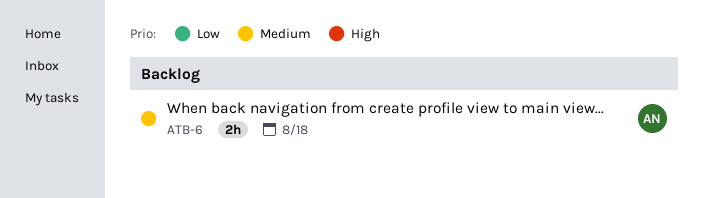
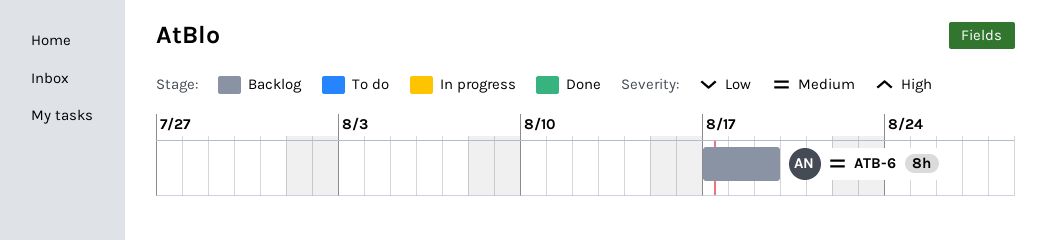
ATB-6, estimate: 2h -> 8h
ATB-6, due: Aug 18 -> Aug 19

